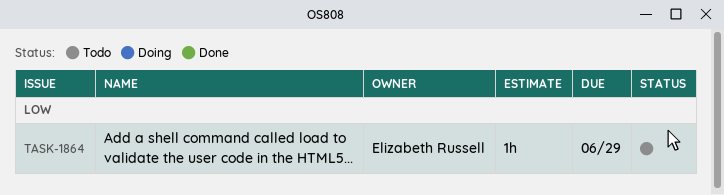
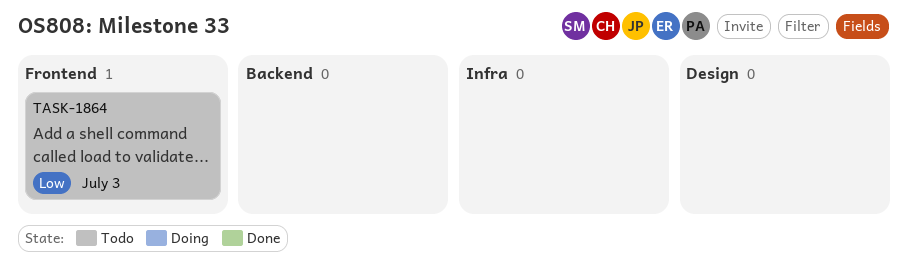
TASK-1864, due: Jun 29 -> Jul 3

